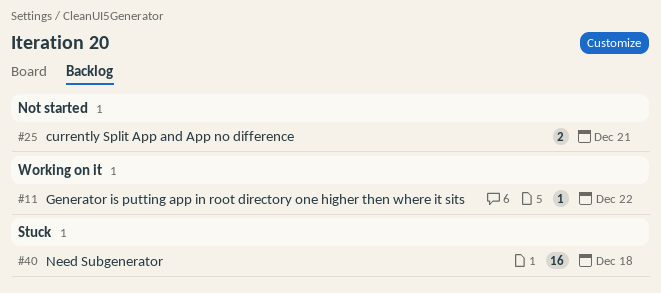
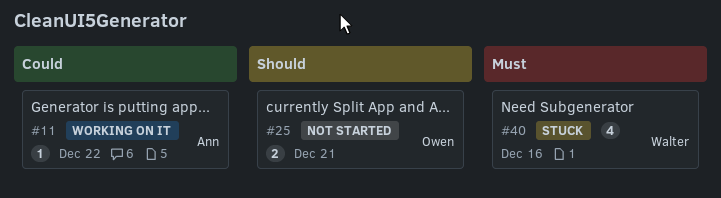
#40, estimate: 16 -> 4
#40, due: Dec 18 -> Dec 16

